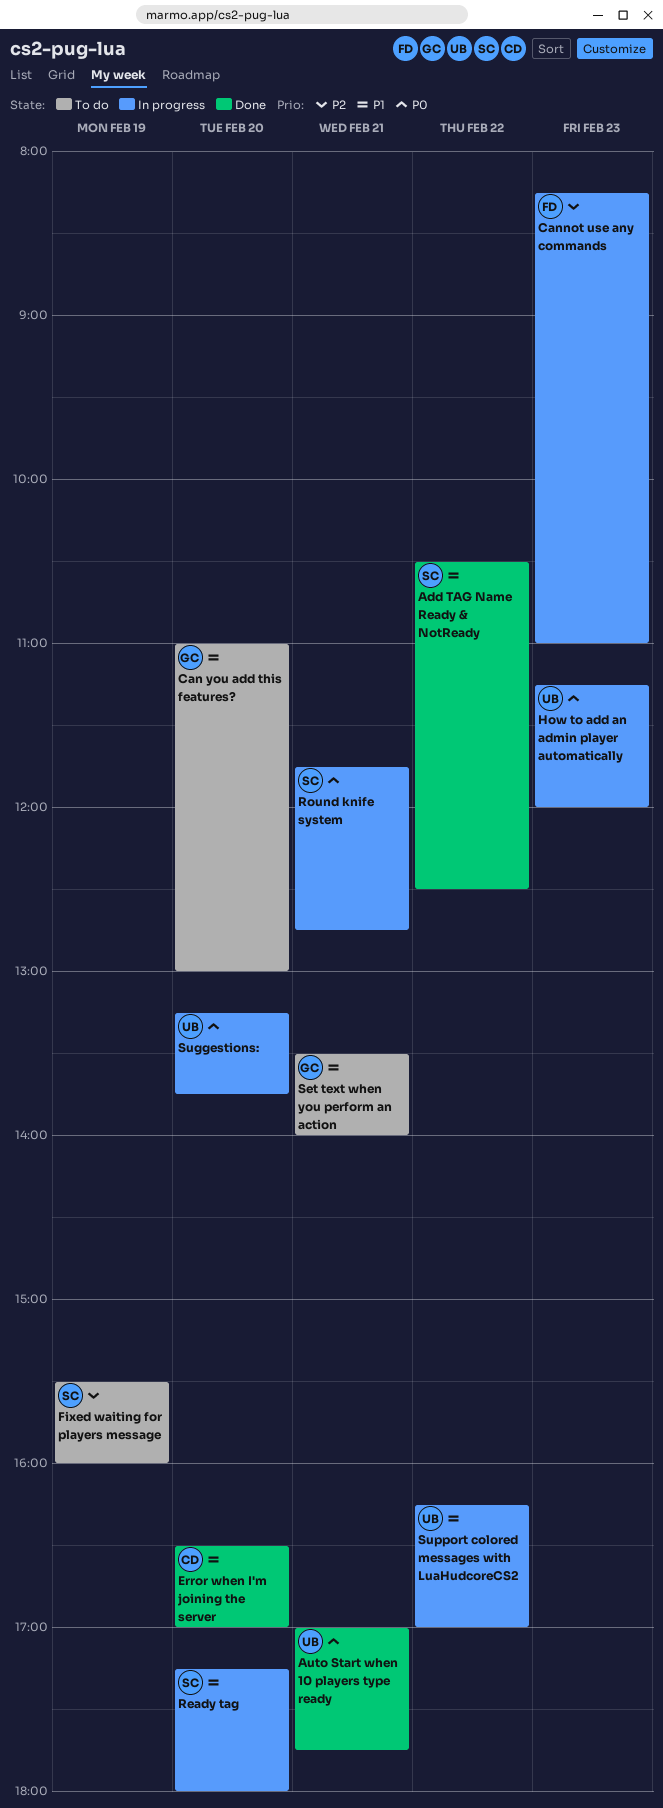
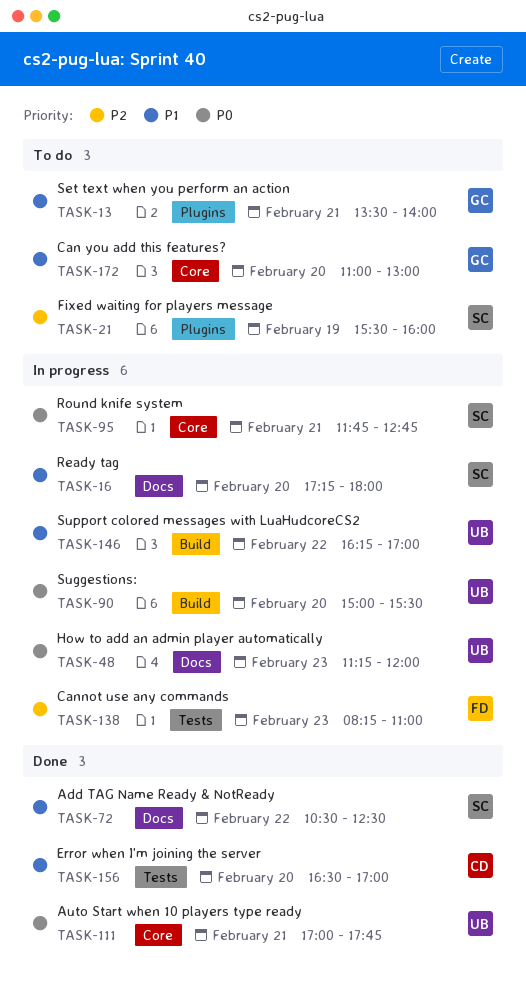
Suggestions:, begins: 13:15 -> 15:00
Suggestions:, ends: 13:45 -> 15:30

